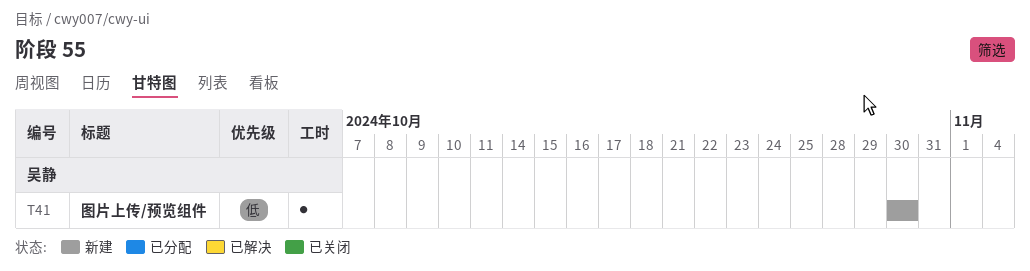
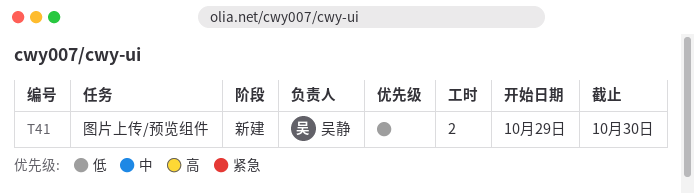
T41, estimate: 1 -> 2
T41, start: Oct 30 -> Oct 29

